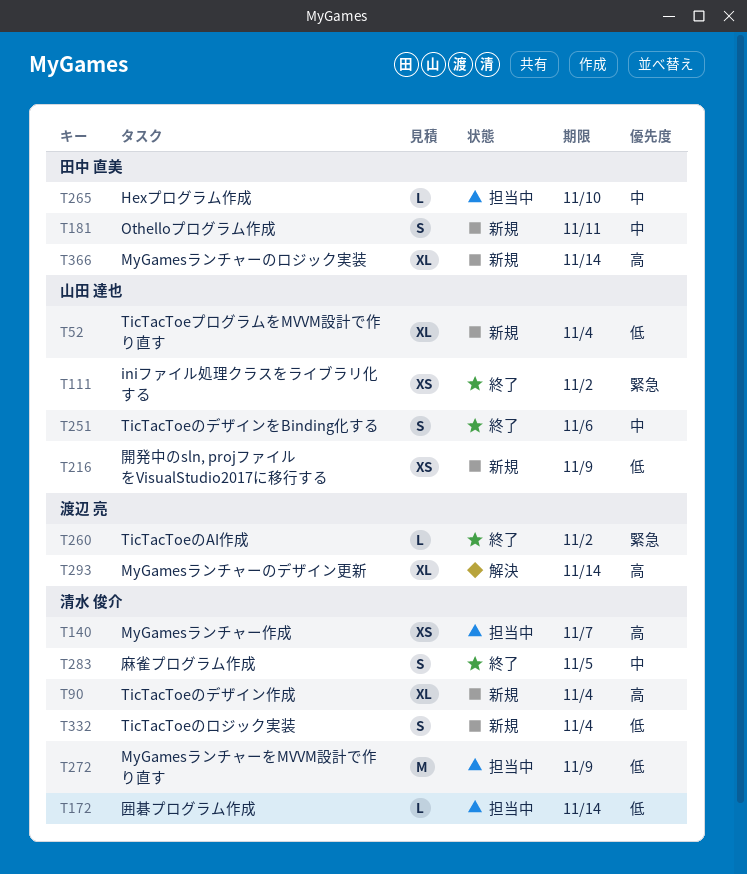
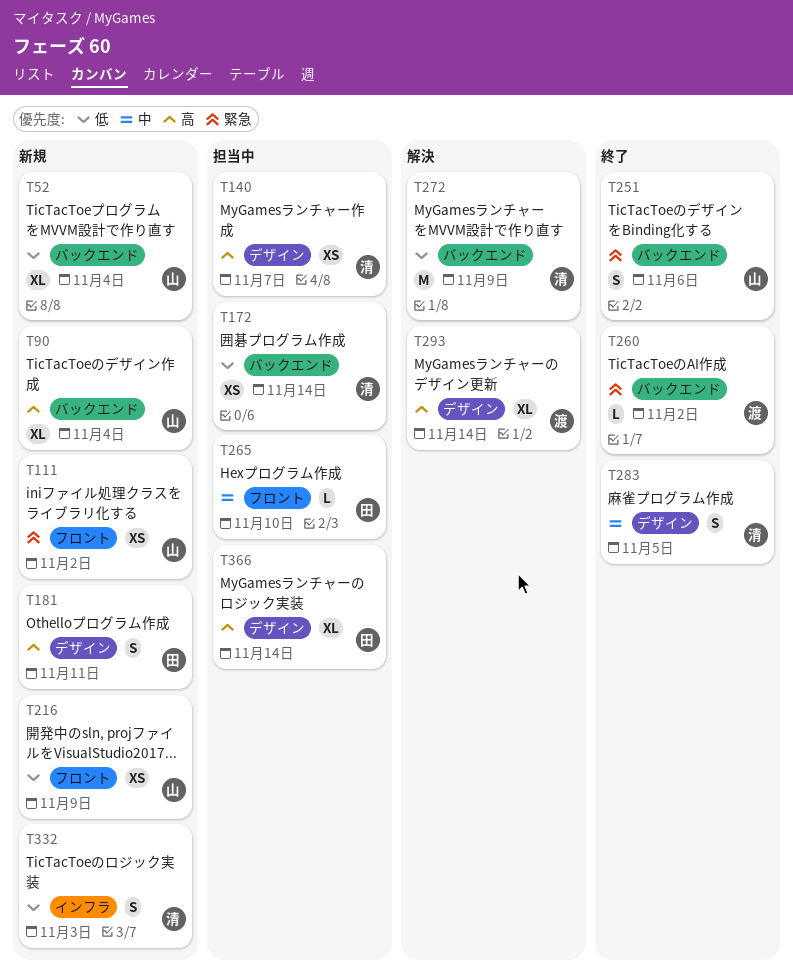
T90, owner: 清水 俊介 -> 山田 達也
T111, status: 終了 -> 新規
T172, estimate: L -> XS
T181, priority: 中 -> 高
T251, priority: 中 -> 緊急
T272, status: 担当中 -> 解決
T332, due: Nov 4 -> Nov 3
T366, status: 新規 -> 担当中

